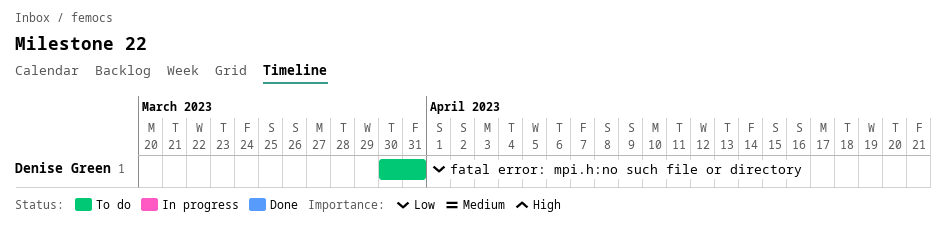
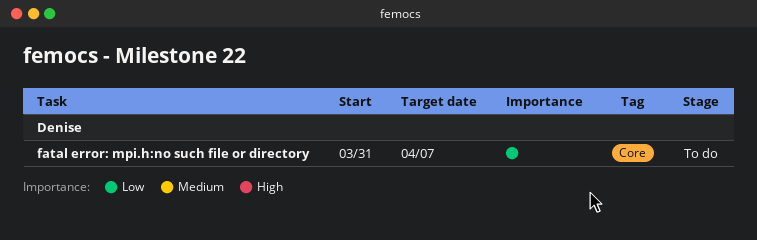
fatal error: mpi.h:no such file or directory, start: Mar 30 -> Mar 31
fatal error: mpi.h:no such file or directory, due: Mar 31 -> Apr 7

